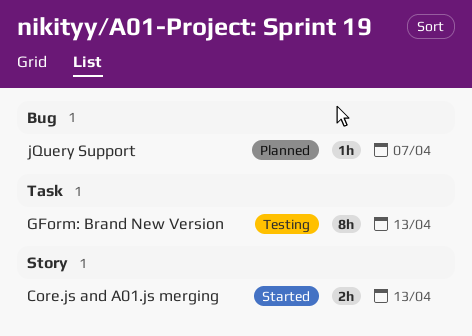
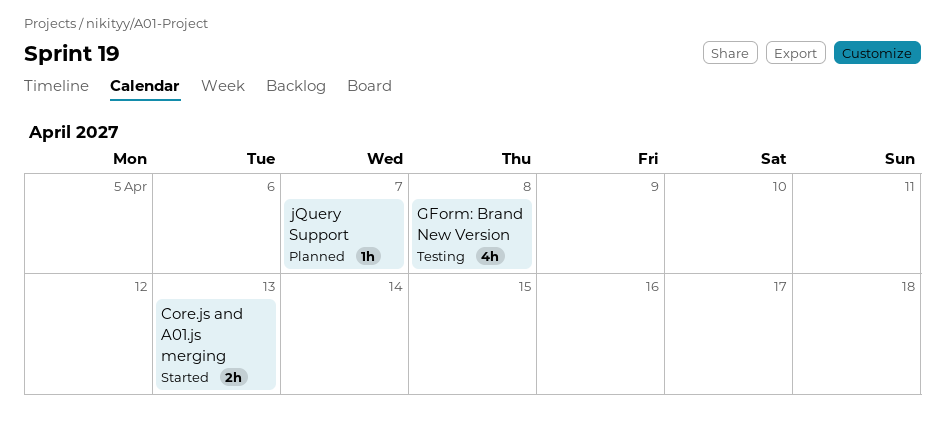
GForm: Brand New Version, estimate: 8h -> 4h
GForm: Brand New Version, due: Apr 13 -> Apr 8

